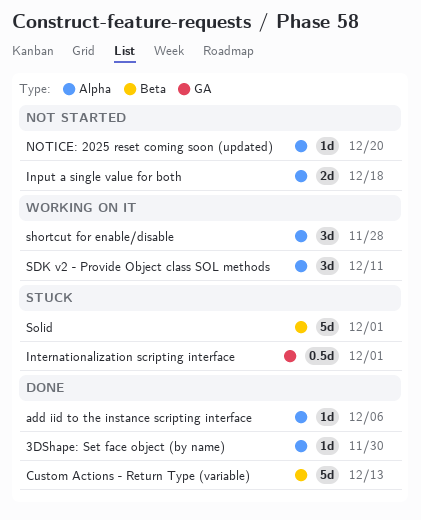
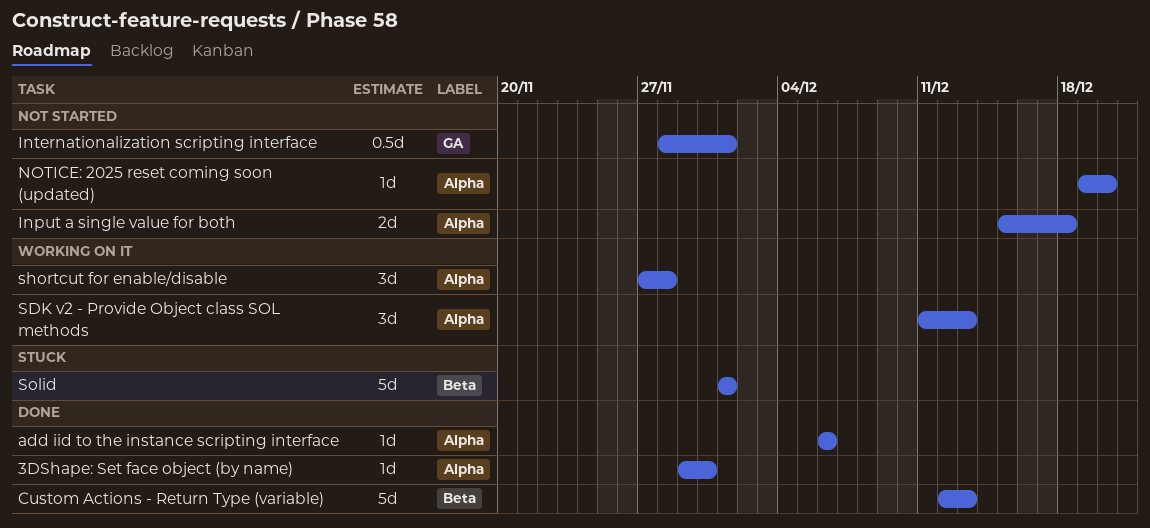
Internationalization scripting interface, status: Stuck -> Not started
SDK v2 - Provide Object class SOL methods, due: Dec 11 -> Dec 13

